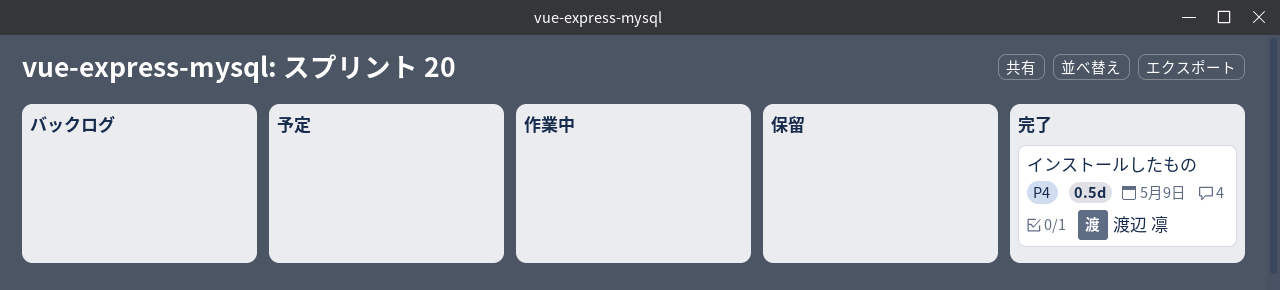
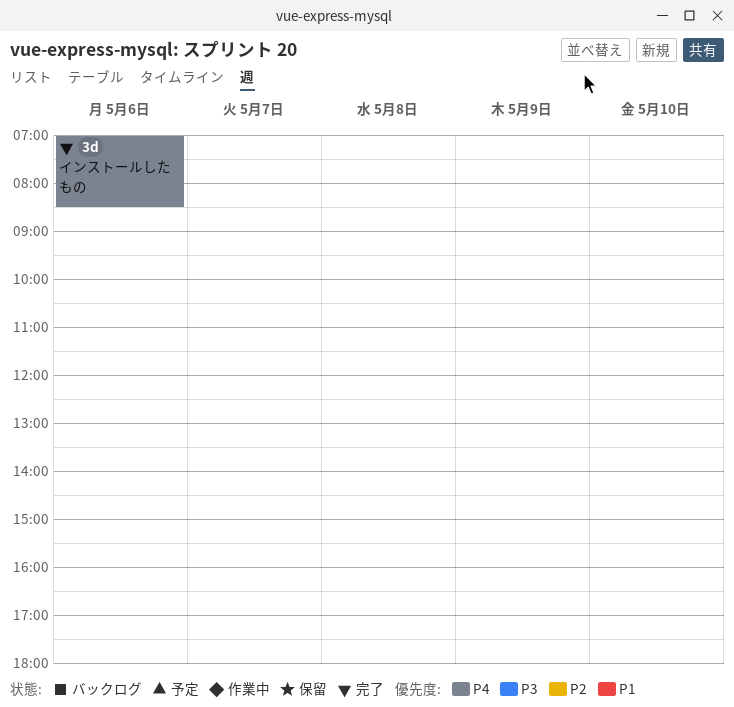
インストールしたもの, estimate: 0.5d -> 3d
インストールしたもの, day: May 9 -> May 6

